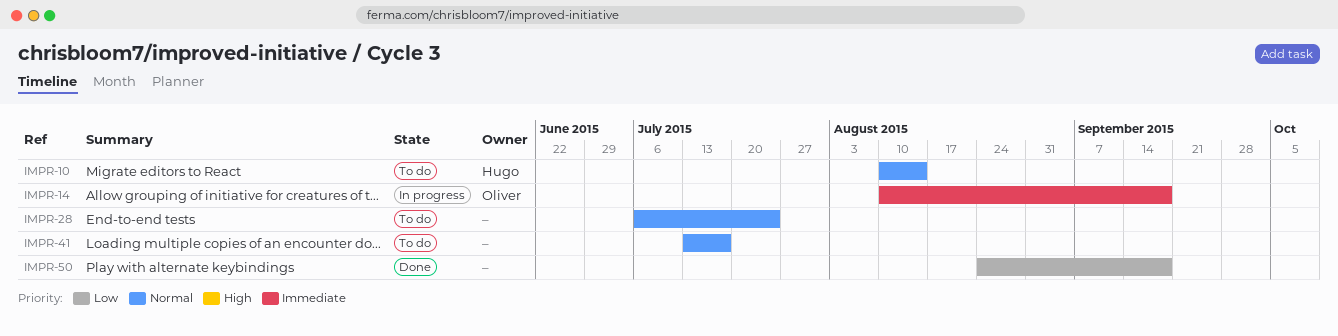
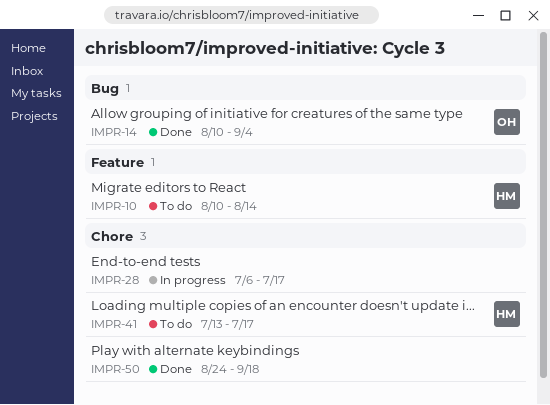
IMPR-14, status: In progress -> Done
IMPR-14, due: Sep 18 -> Sep 4
IMPR-28, status: To do -> In progress
IMPR-28, due: Jul 24 -> Jul 17
IMPR-41, owner: none -> Hugo

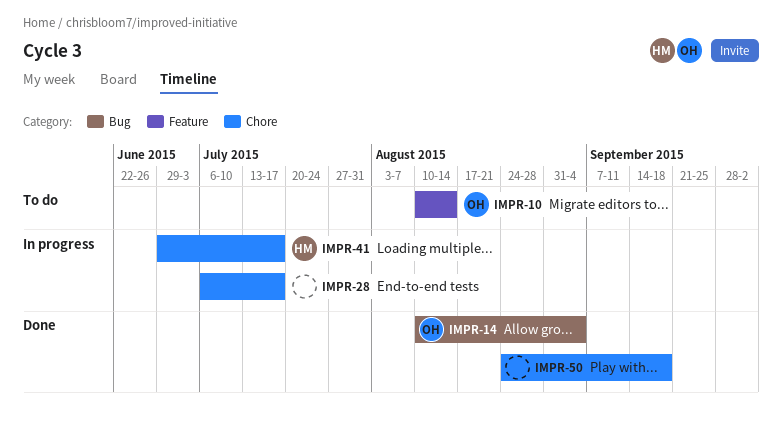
IMPR-10, owner: HM -> OH
IMPR-41, status: To do -> In progress
IMPR-41, start: Jul 13 -> Jun 29

